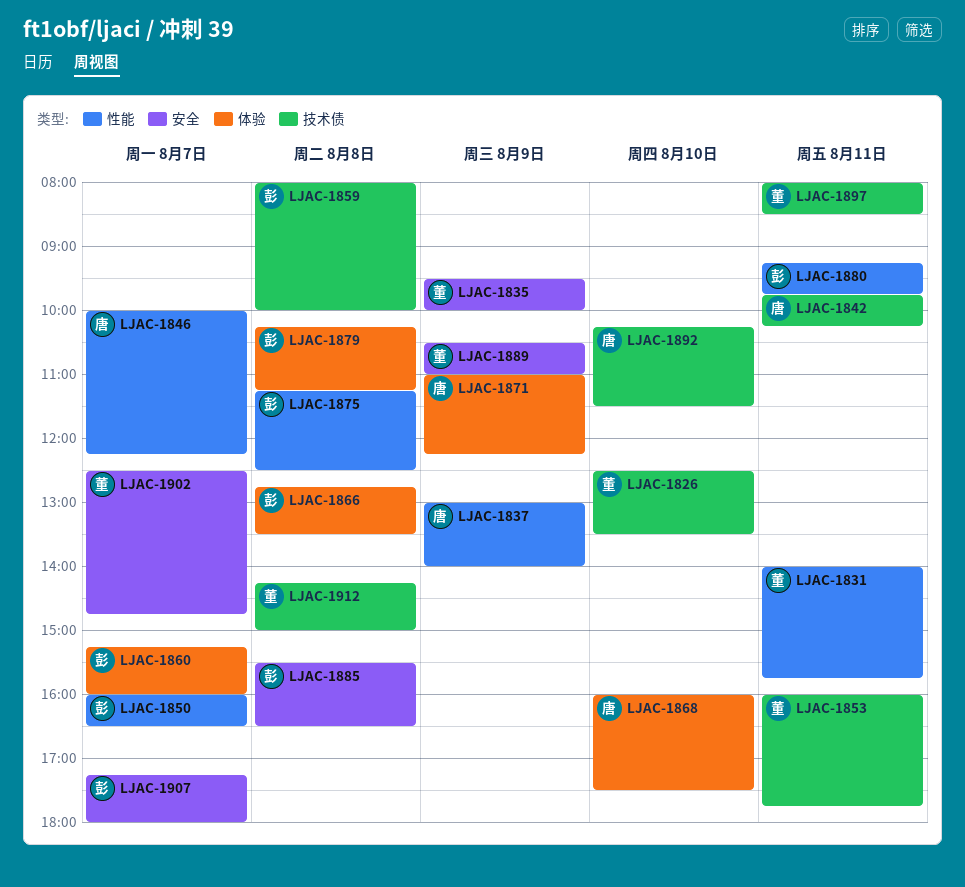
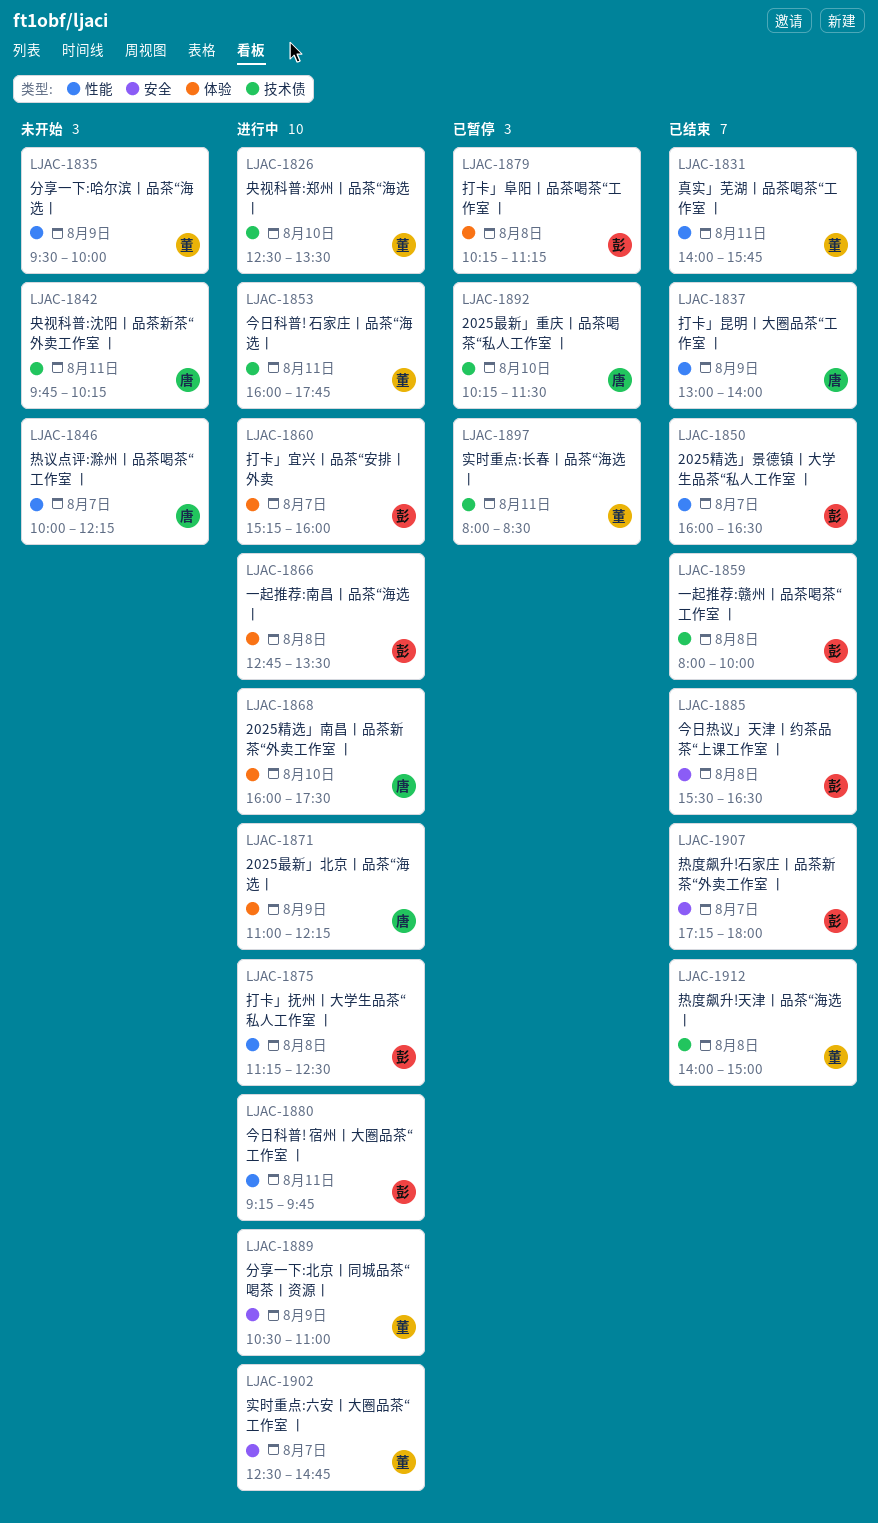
LJAC-1835, label: 安全 -> 性能
LJAC-1912, begins: 14:15 -> 14:00

